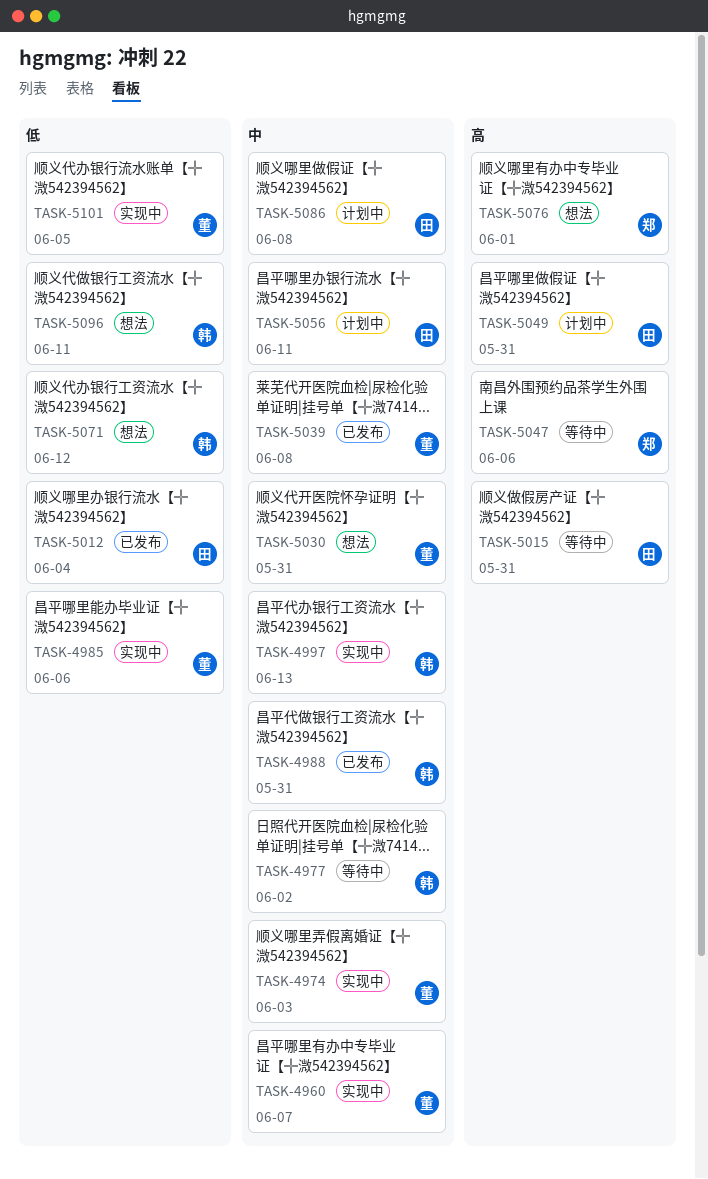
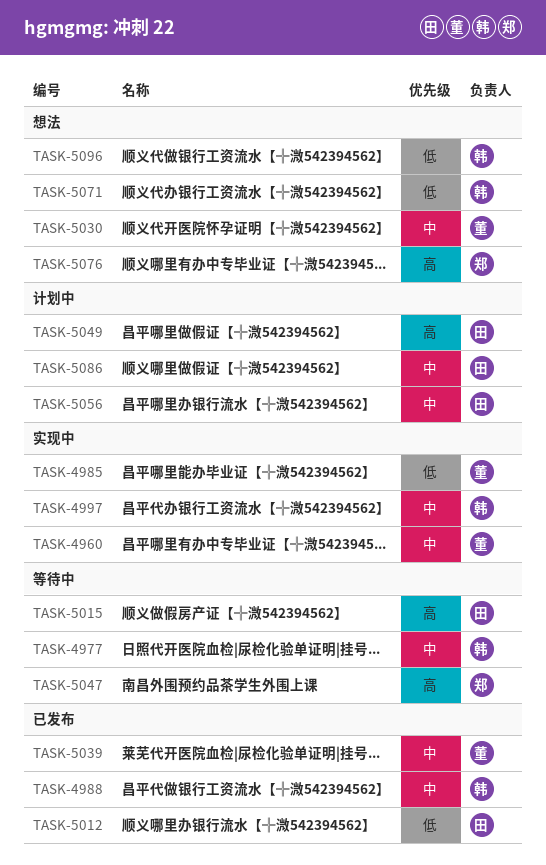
TASK-4974: present -> none
TASK-5101: present -> none

